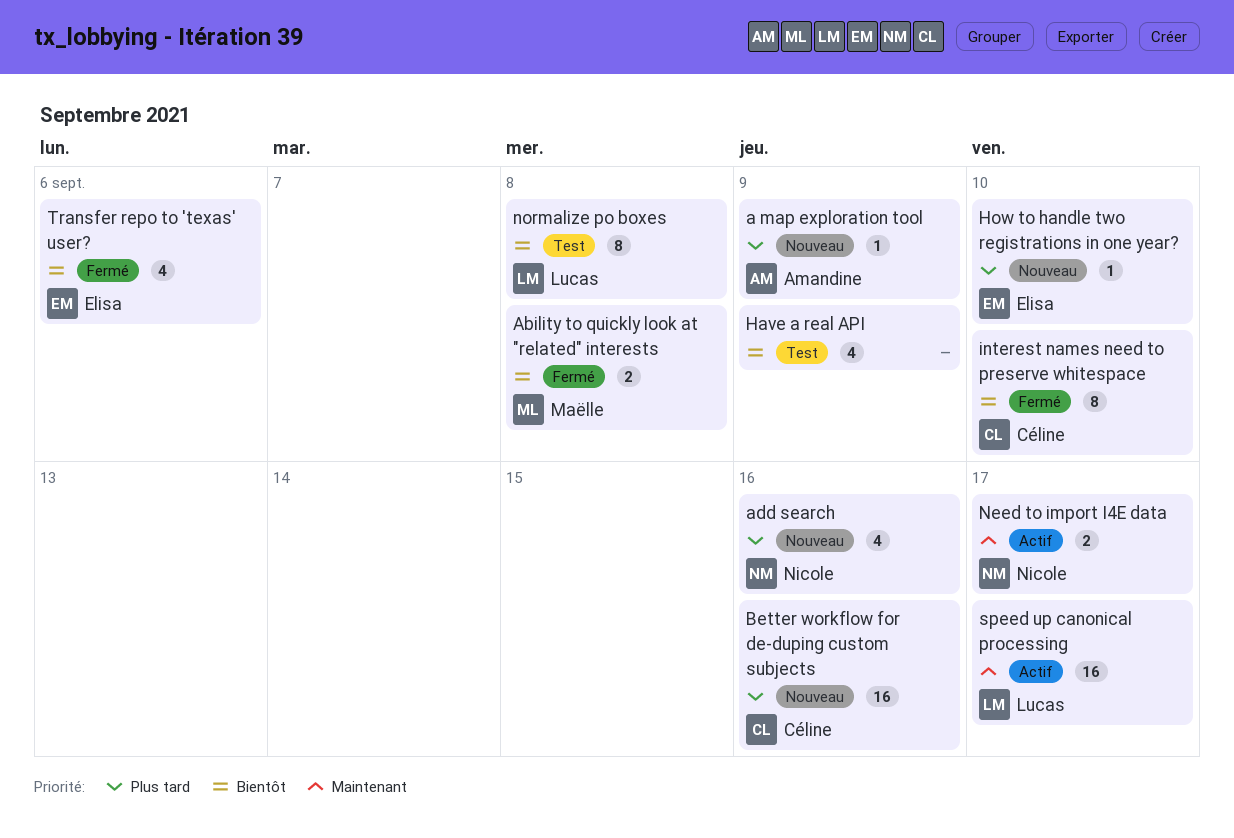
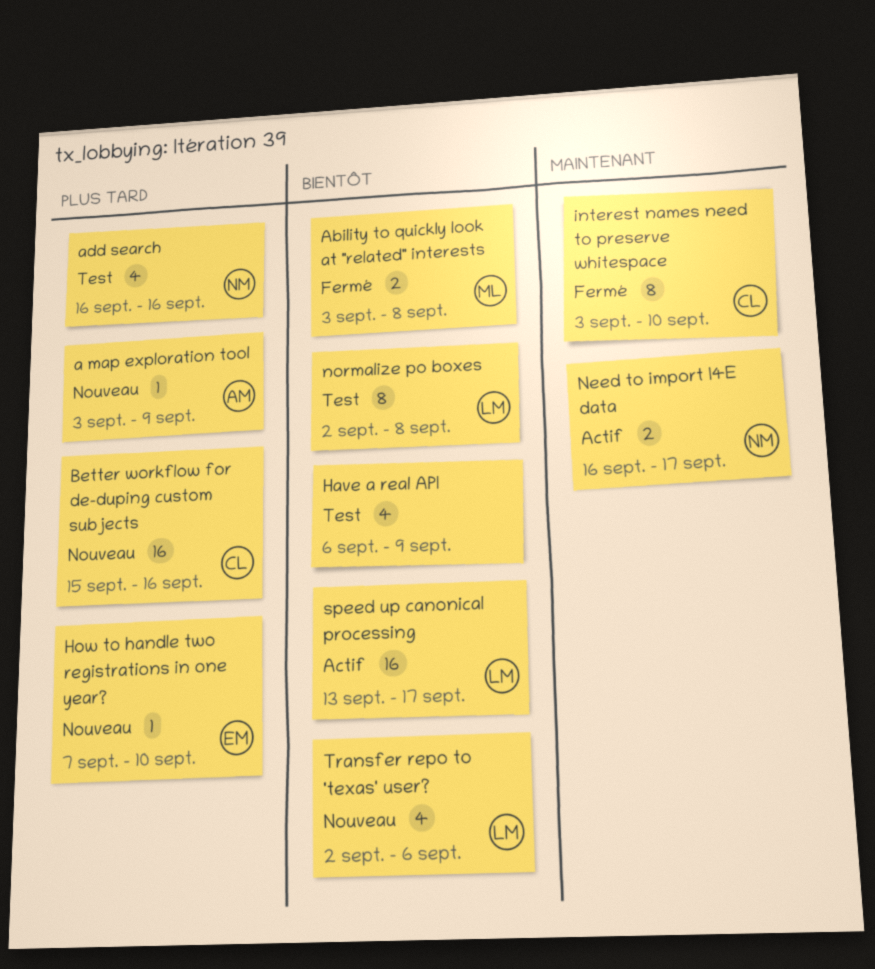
add search, status: Nouveau -> Test
interest names need to preserve whitespace, priority: Bientôt -> Maintenant
speed up canonical processing, priority: Maintenant -> Bientôt
Transfer repo to 'texas' user?, status: Fermé -> Nouveau
Transfer repo to 'texas' user?, owner: Elisa -> Lucas

